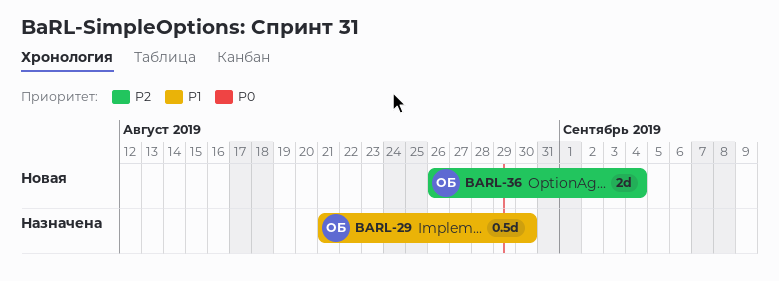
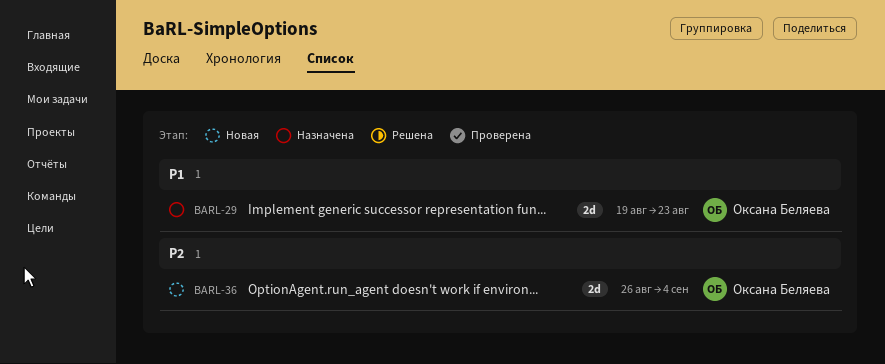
BARL-29, estimate: 0.5d -> 2d
BARL-29, start: Aug 21 -> Aug 19
BARL-29, due: Aug 30 -> Aug 23

